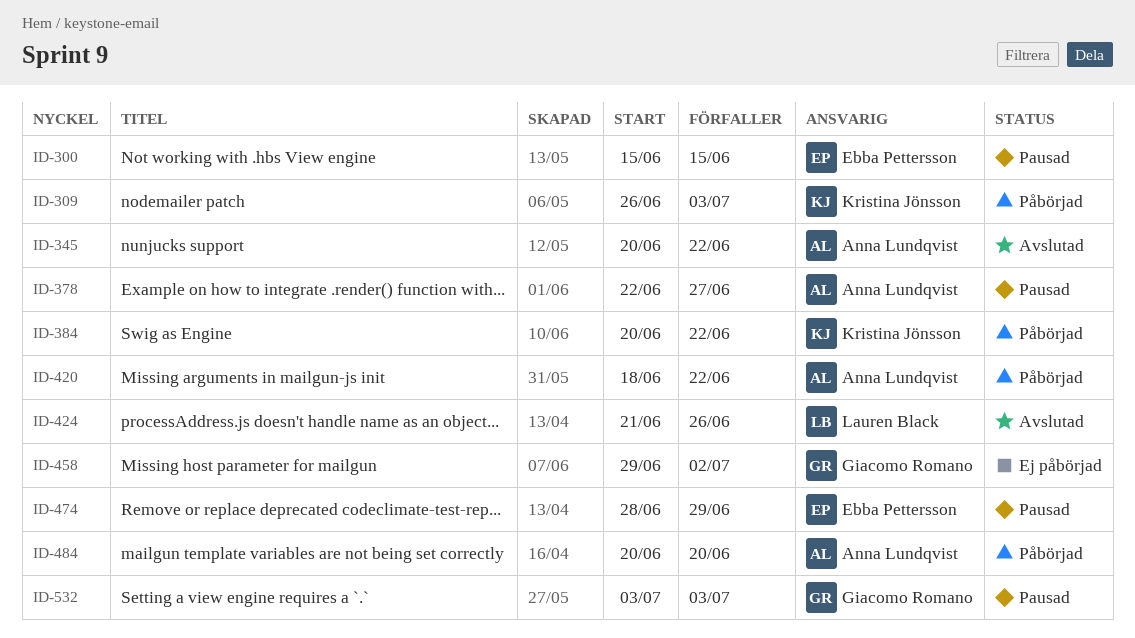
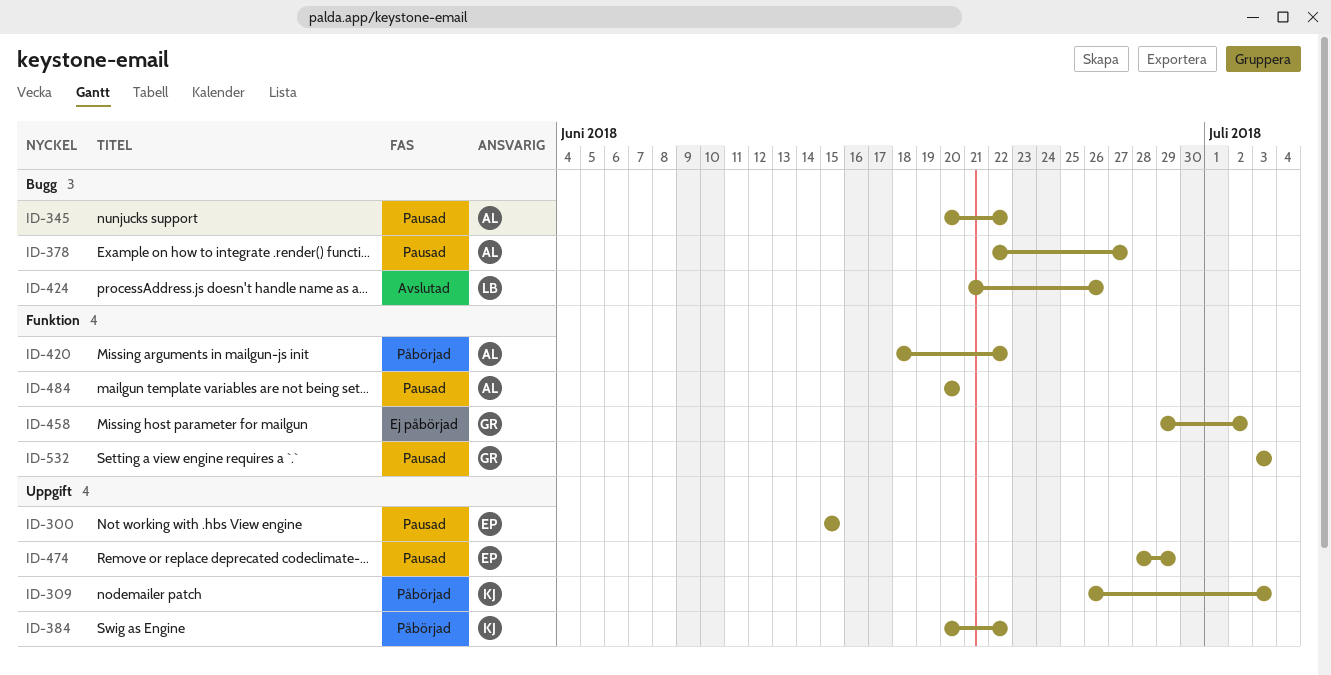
ID-345, status: Avslutad -> Pausad
ID-484, status: Påbörjad -> Pausad

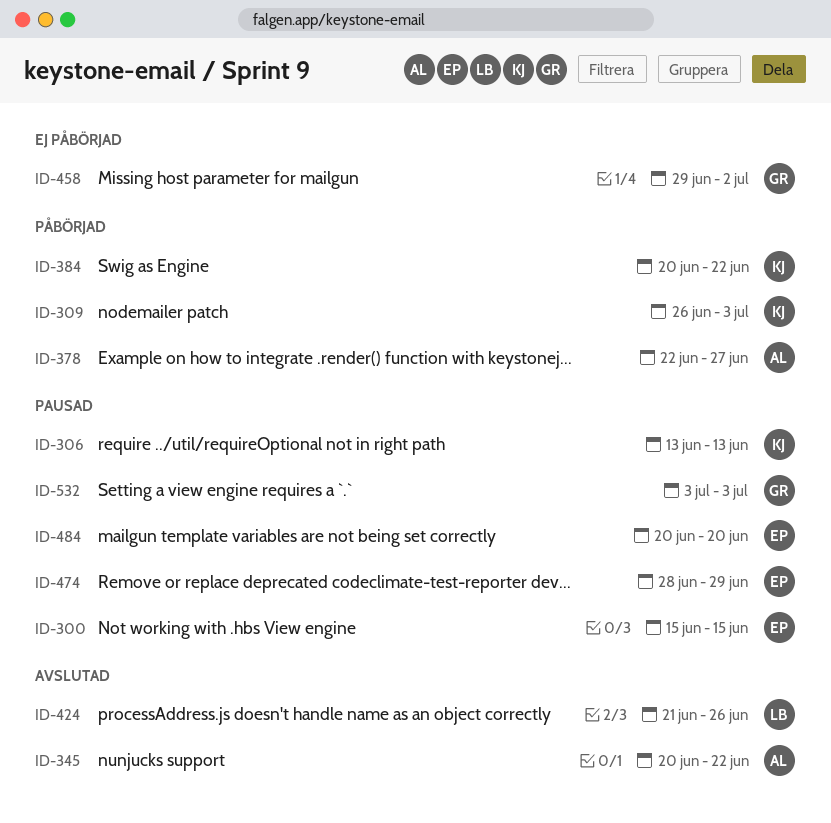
ID-306: none -> present
ID-345, status: Pausad -> Avslutad
ID-378, status: Pausad -> Påbörjad
ID-420: present -> none
ID-484, owner: AL -> EP

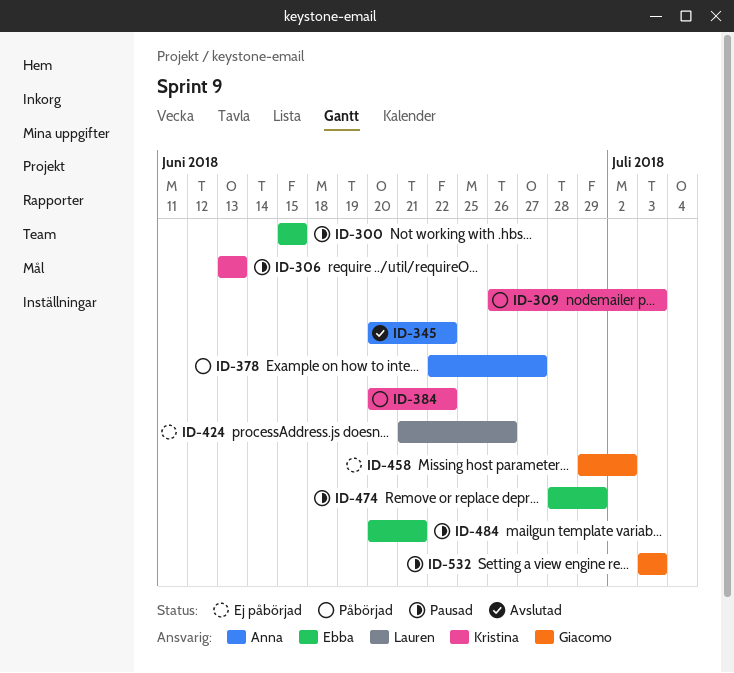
ID-424, status: Avslutad -> Ej påbörjad
ID-484, due: Jun 20 -> Jun 21

